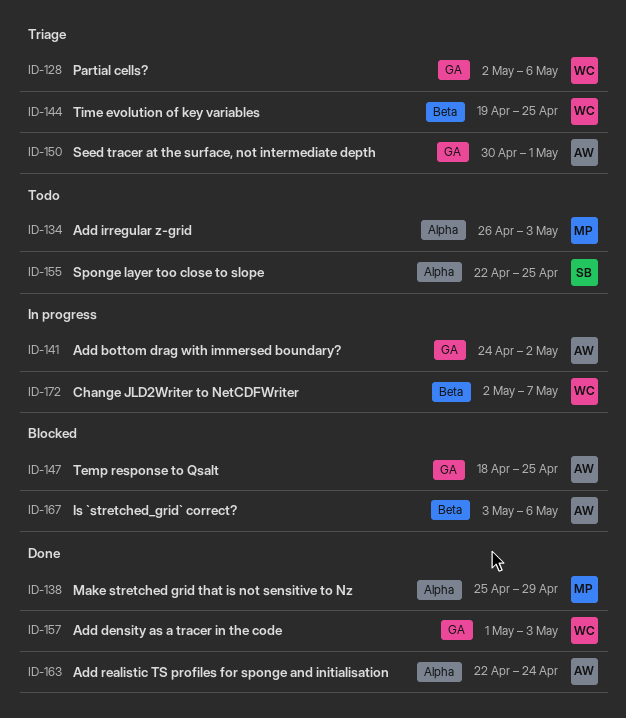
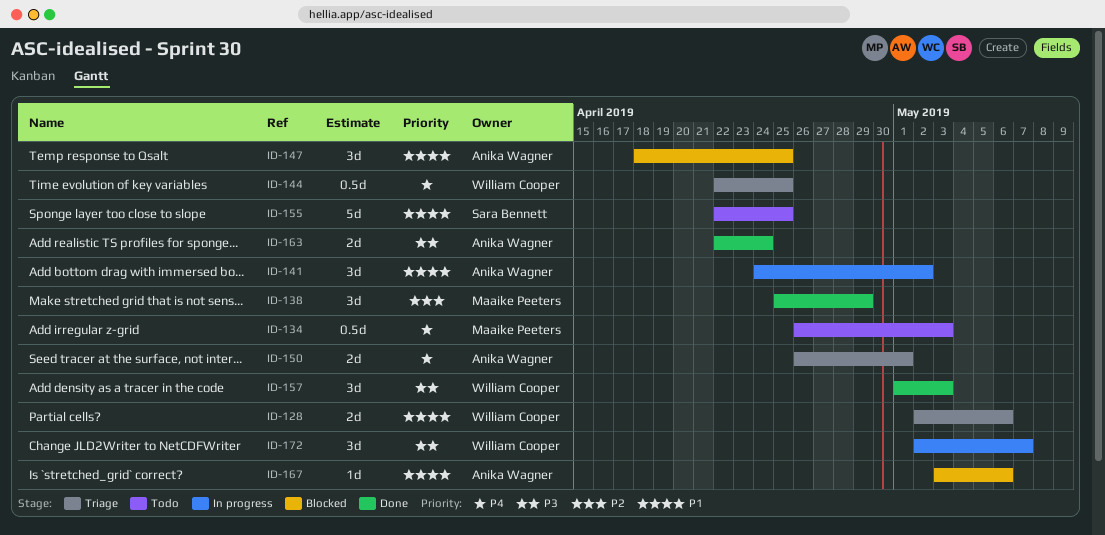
ID-144, start: Apr 19 -> Apr 22
ID-150, start: Apr 30 -> Apr 26

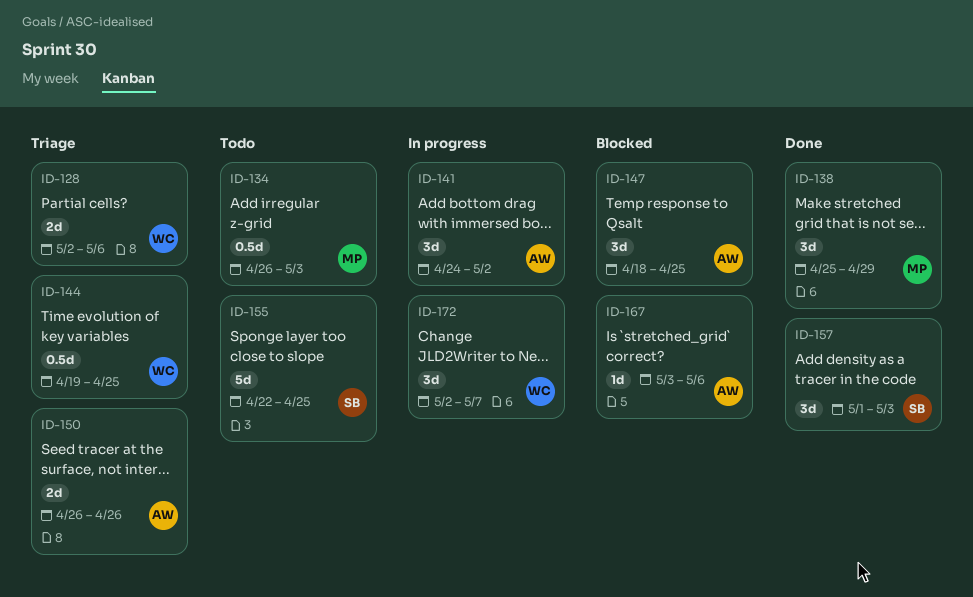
ID-144, start: Apr 22 -> Apr 19
ID-150, due: May 1 -> Apr 26
ID-157, owner: William Cooper -> Sara Bennett
ID-163: present -> none

